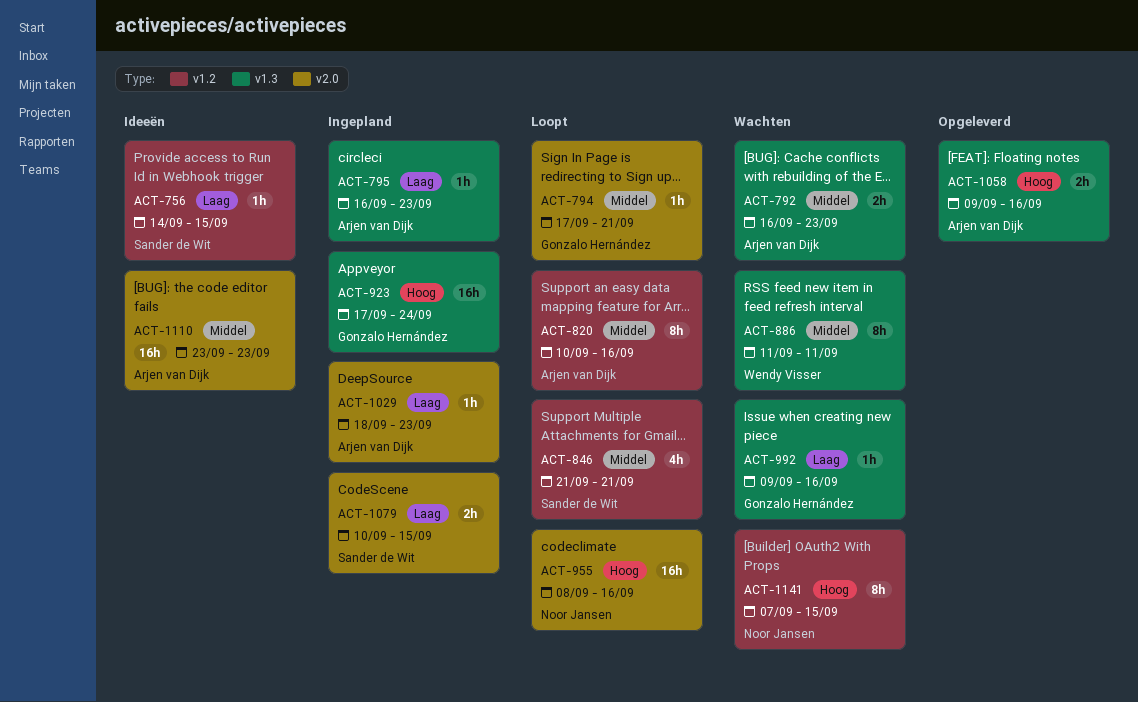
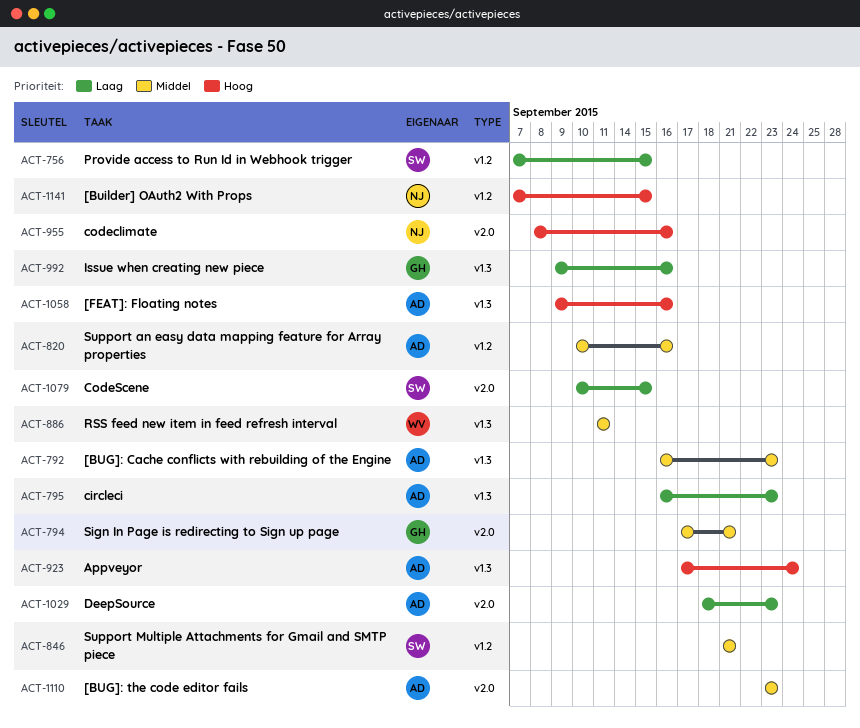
ACT-756, start: Sep 14 -> Sep 7
ACT-923, owner: Gonzalo Hernández -> Arjen van Dijk

